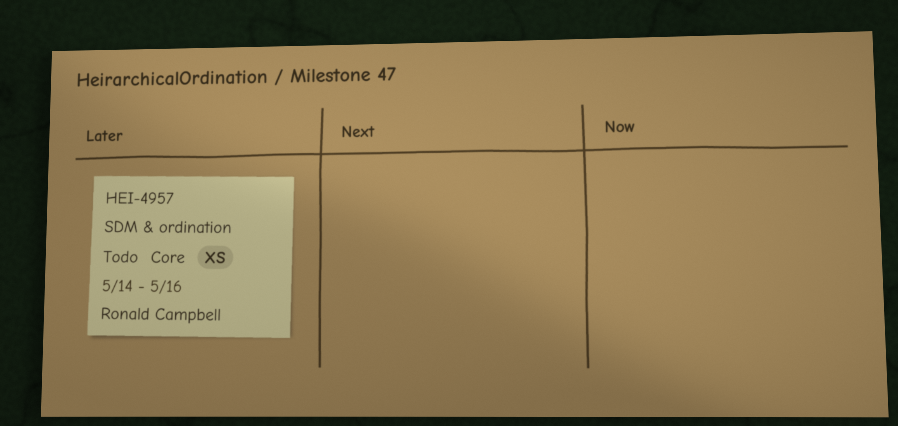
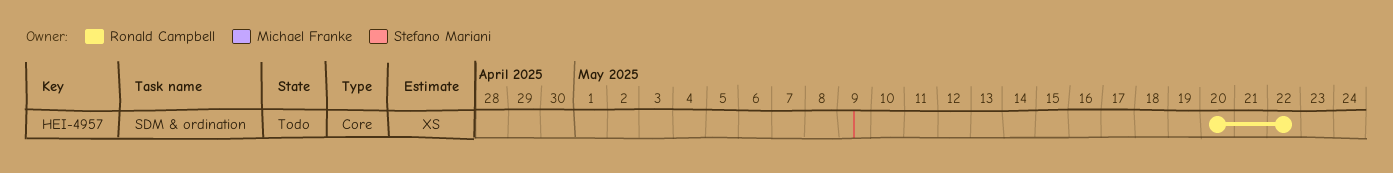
HEI-4957, start: May 14 -> May 20
HEI-4957, due: May 16 -> May 22

